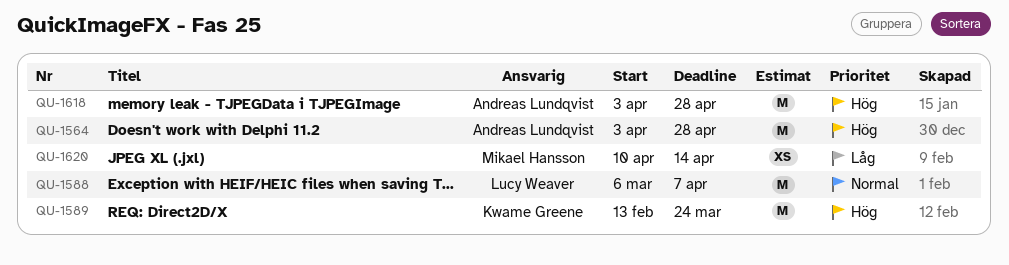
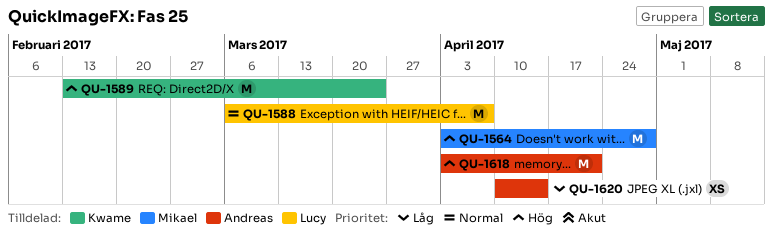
QU-1564, owner: Andreas Lundqvist -> Mikael Hansson
QU-1618, due: Apr 28 -> Apr 21
QU-1620, owner: Mikael Hansson -> Andreas Lundqvist

